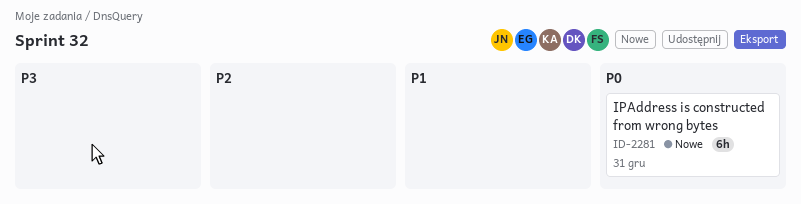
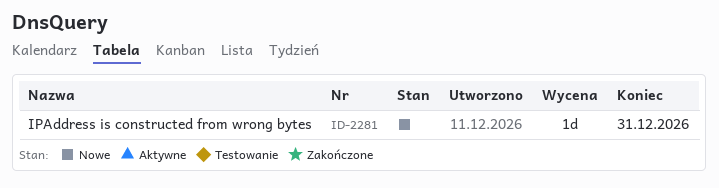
ID-2281, estimate: 6h -> 1d

